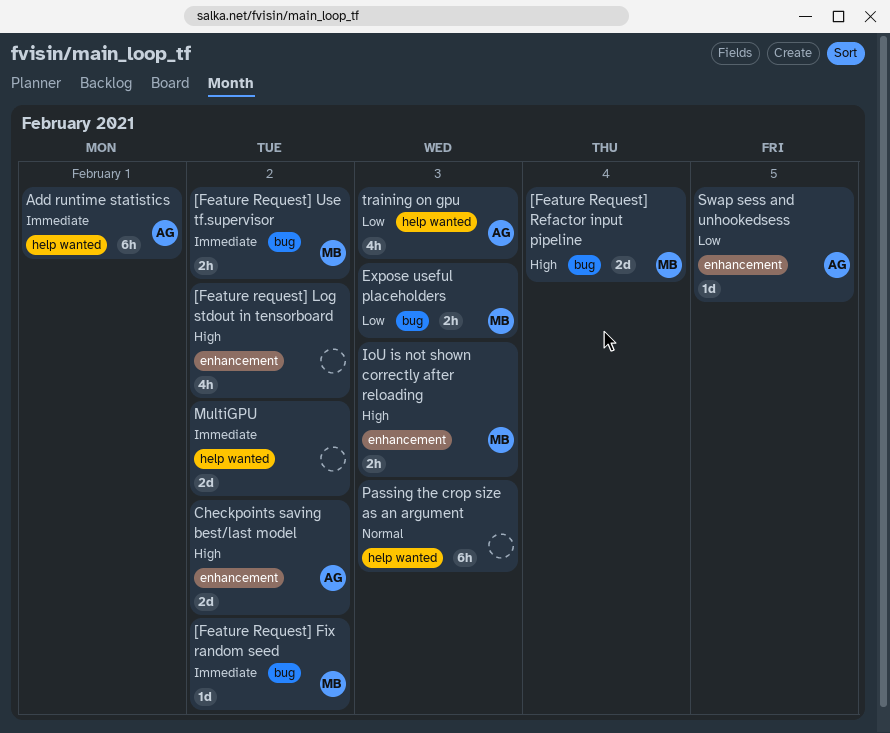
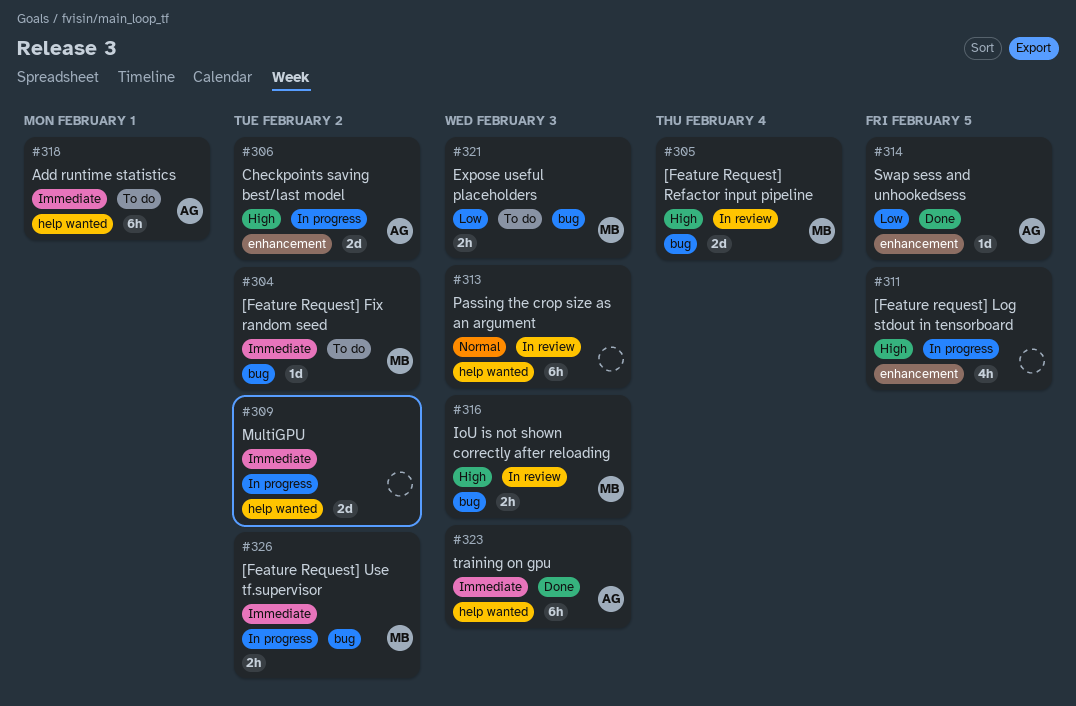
[Feature request] Log stdout in tensorboard, due: Feb 2 -> Feb 5
IoU is not shown correctly after reloading, label: enhancement -> bug
training on gpu, priority: Low -> Immediate
training on gpu, estimate: 4h -> 6h

